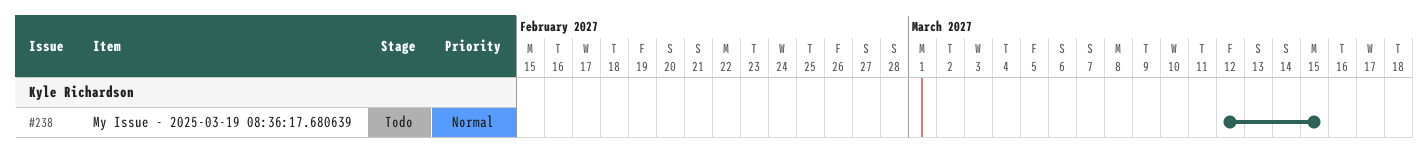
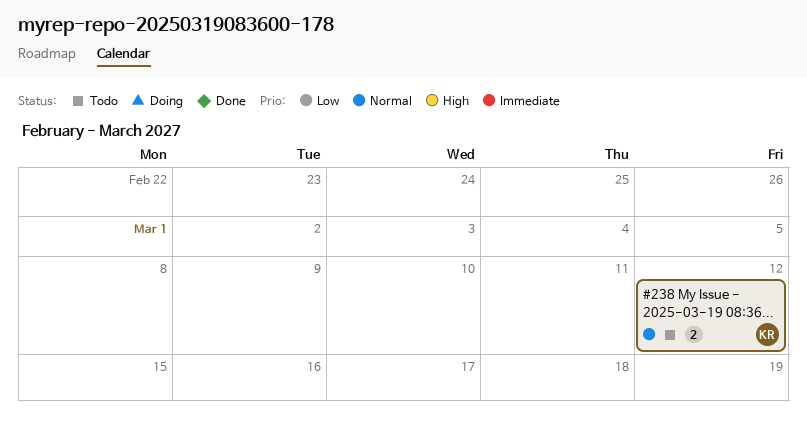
#238, due: Mar 15 -> Mar 12

